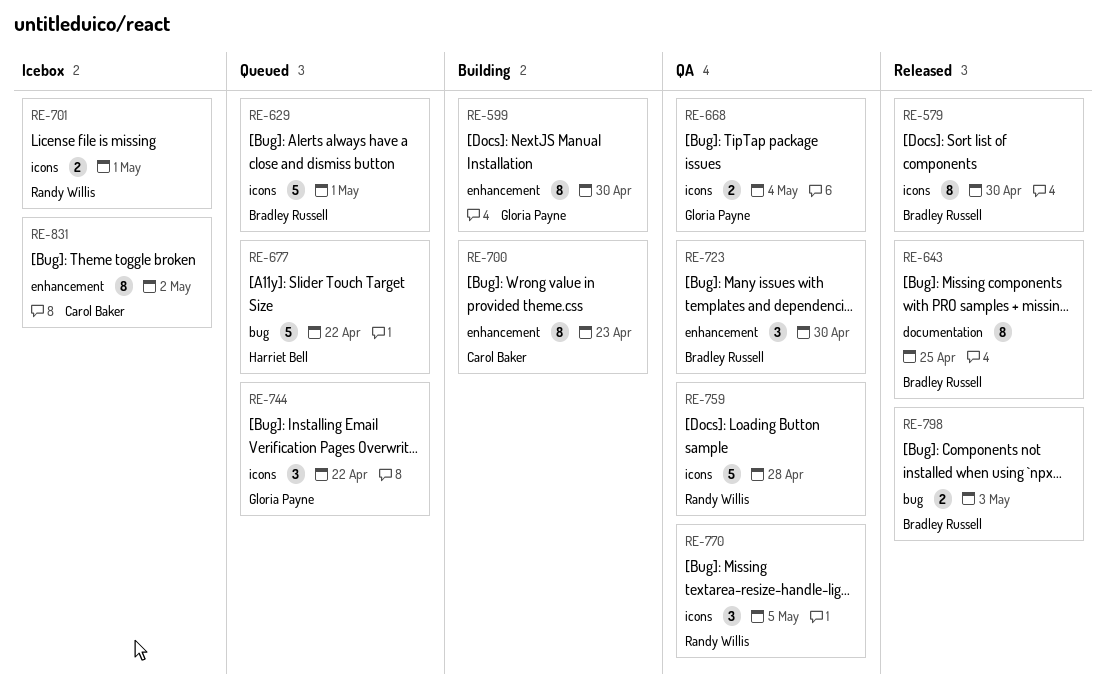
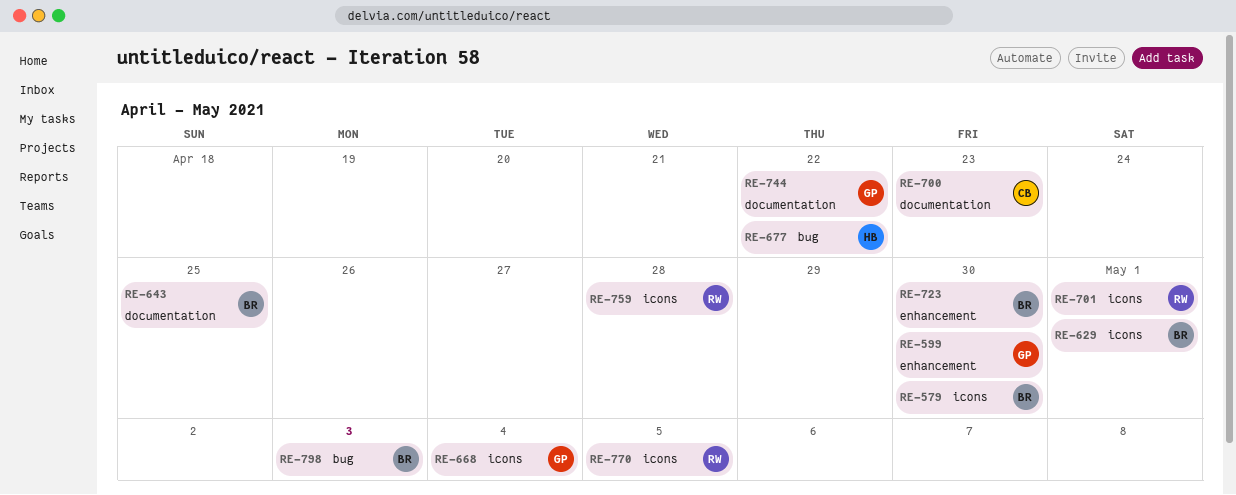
RE-700, label: enhancement -> documentation
RE-744, label: icons -> documentation
RE-831: present -> none

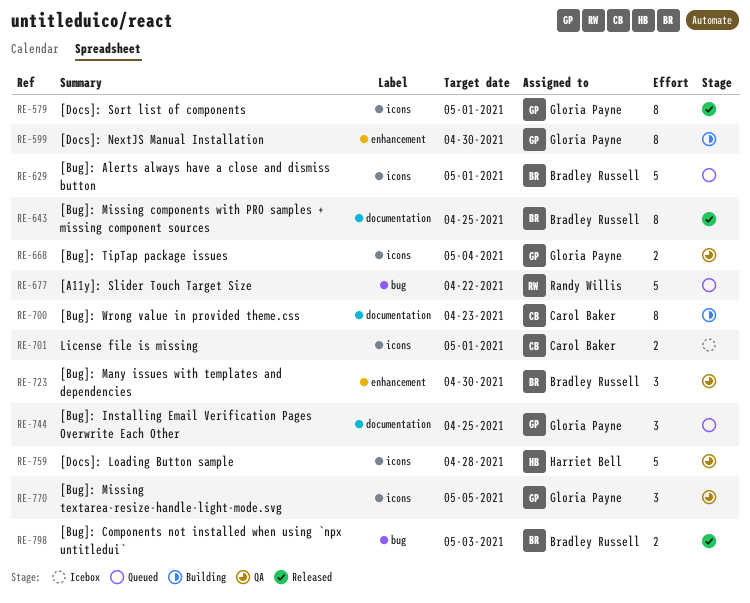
RE-579, owner: Bradley Russell -> Gloria Payne
RE-579, due: Apr 30 -> May 1
RE-677, owner: Harriet Bell -> Randy Willis
RE-701, owner: Randy Willis -> Carol Baker
RE-744, due: Apr 22 -> Apr 25
RE-759, owner: Randy Willis -> Harriet Bell
RE-770, owner: Randy Willis -> Gloria Payne

